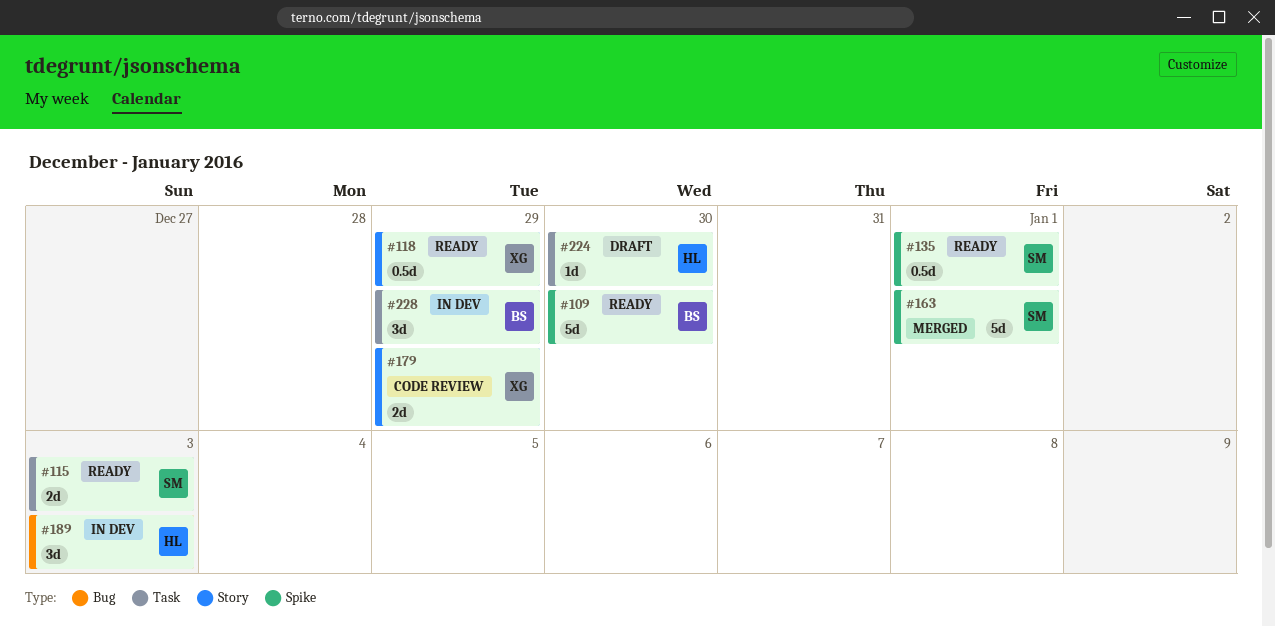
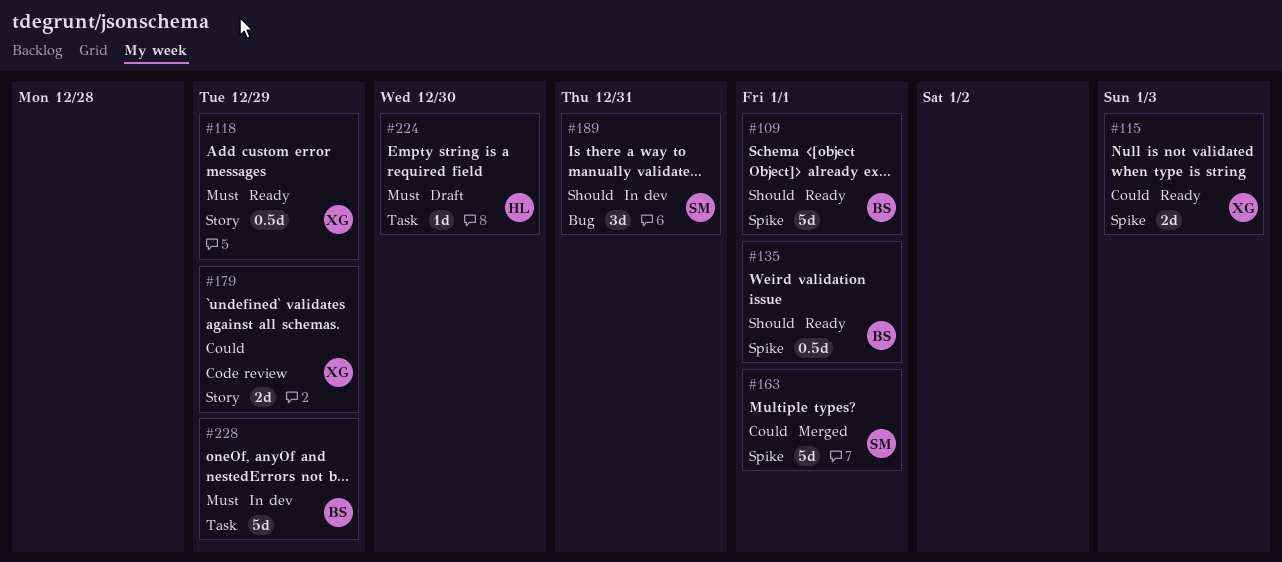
#109, due: Dec 30 -> Jan 1
#115, owner: SM -> XG
#115, label: Task -> Spike
#135, owner: SM -> BS
#189, owner: HL -> SM
#189, due: Jan 3 -> Dec 31
#228, estimate: 3d -> 5d

